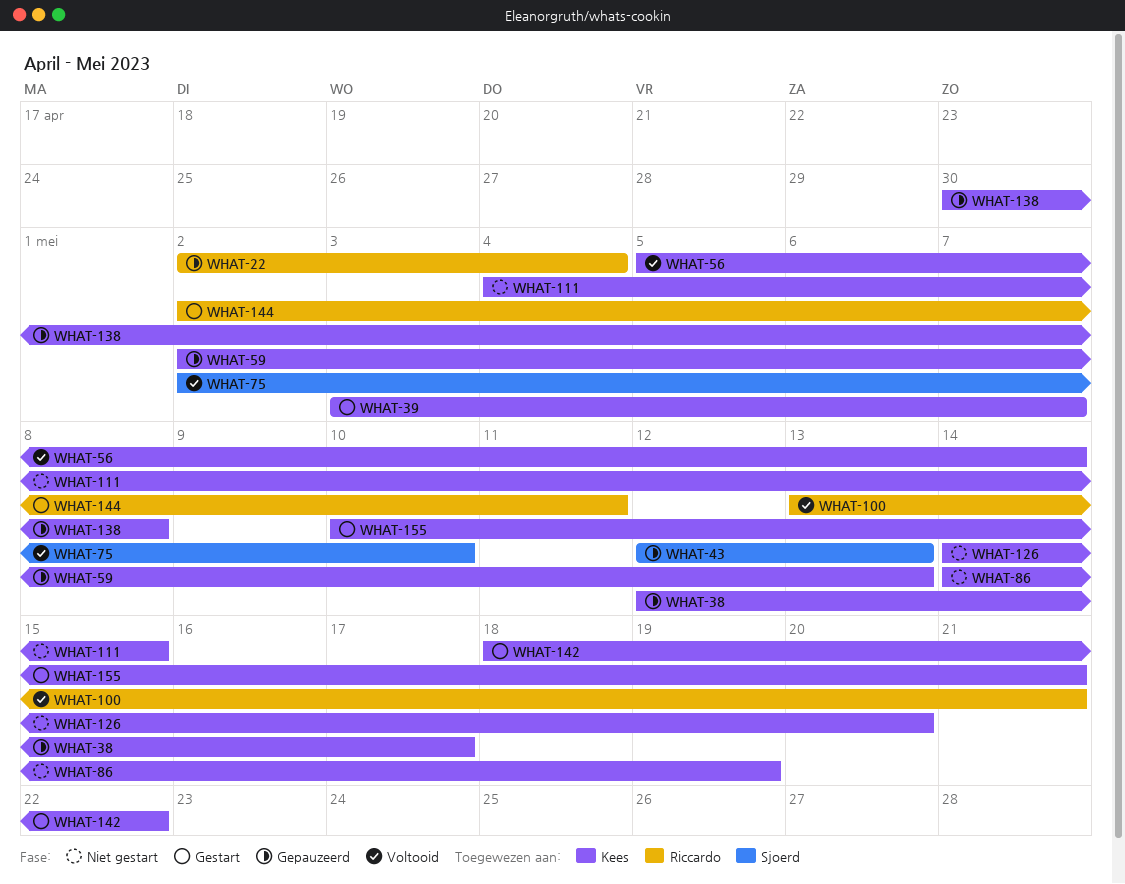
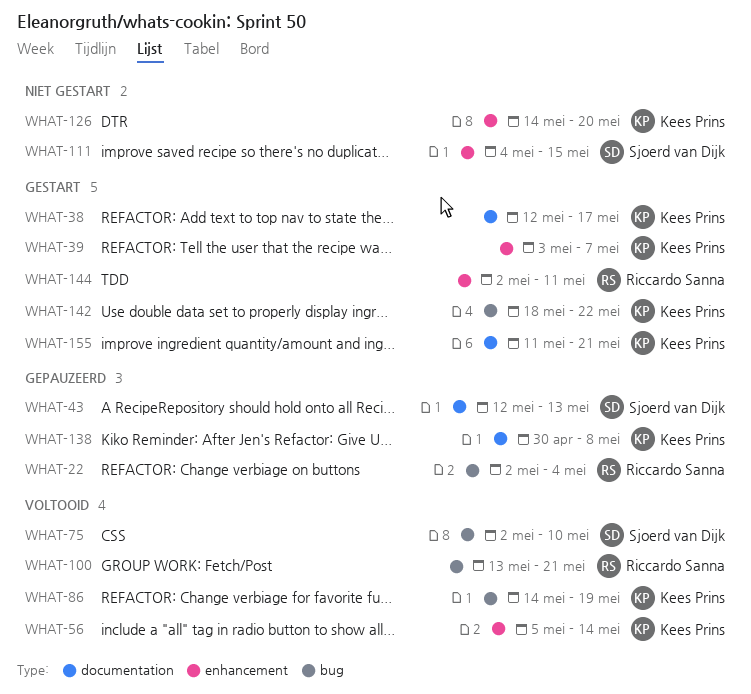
WHAT-38, status: Gepauzeerd -> Gestart
WHAT-59: present -> none
WHAT-86, status: Niet gestart -> Voltooid
WHAT-111, owner: Kees Prins -> Sjoerd van Dijk
WHAT-155, start: May 10 -> May 11

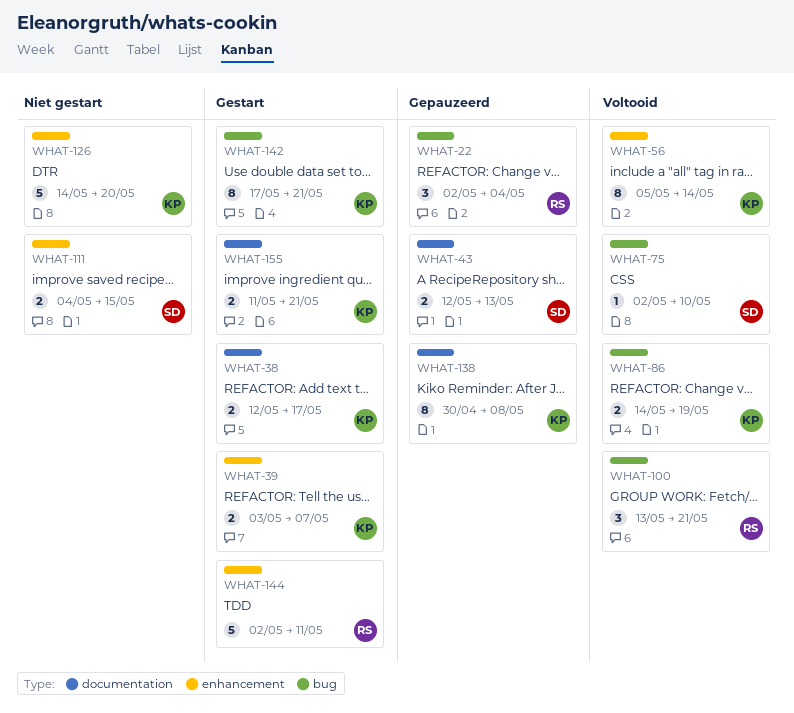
WHAT-142, start: May 18 -> May 17
WHAT-142, due: May 22 -> May 21

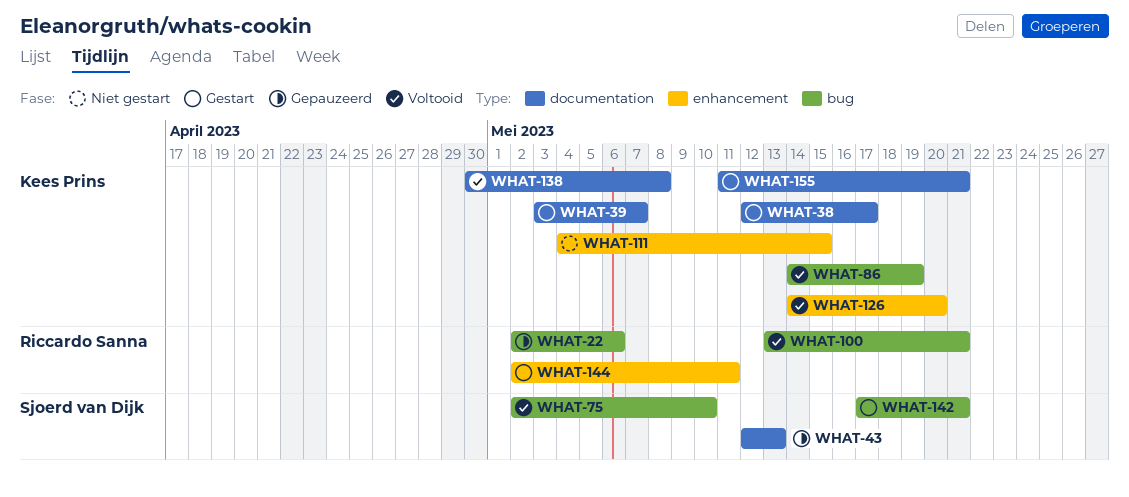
WHAT-22, due: May 4 -> May 6
WHAT-39, label: enhancement -> documentation
WHAT-56: present -> none
WHAT-111, owner: Sjoerd van Dijk -> Kees Prins
WHAT-126, status: Niet gestart -> Voltooid
WHAT-138, status: Gepauzeerd -> Voltooid
WHAT-142, owner: Kees Prins -> Sjoerd van Dijk

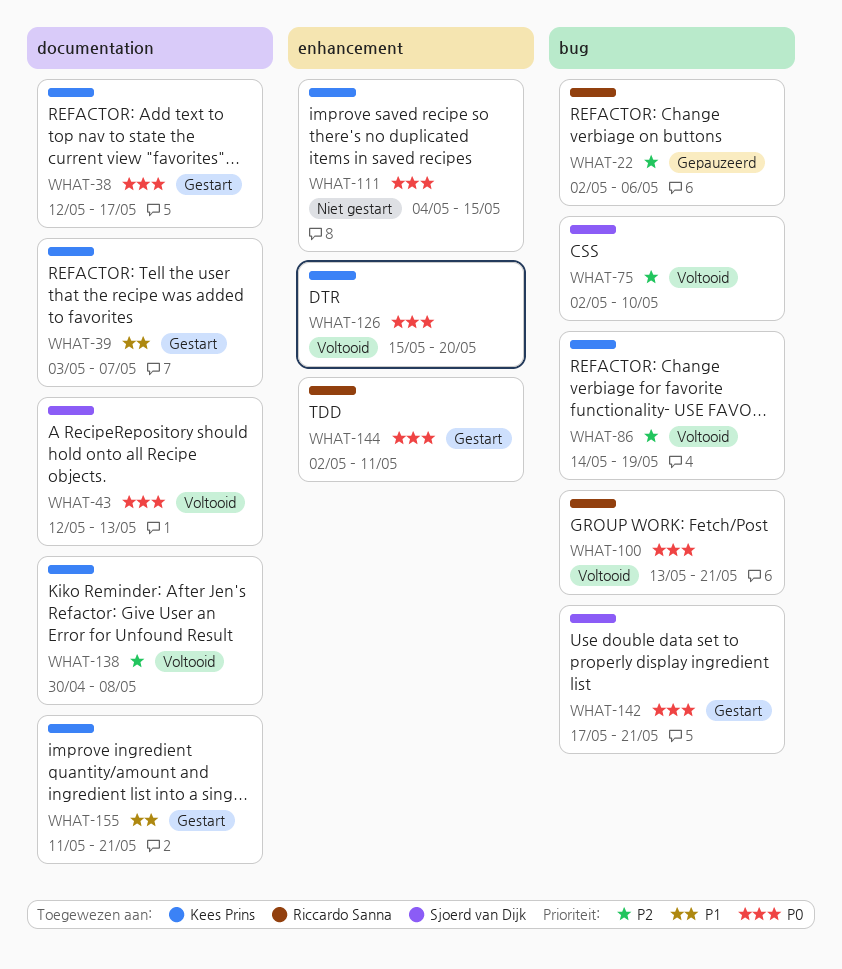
WHAT-43, status: Gepauzeerd -> Voltooid
WHAT-126, start: May 14 -> May 15

